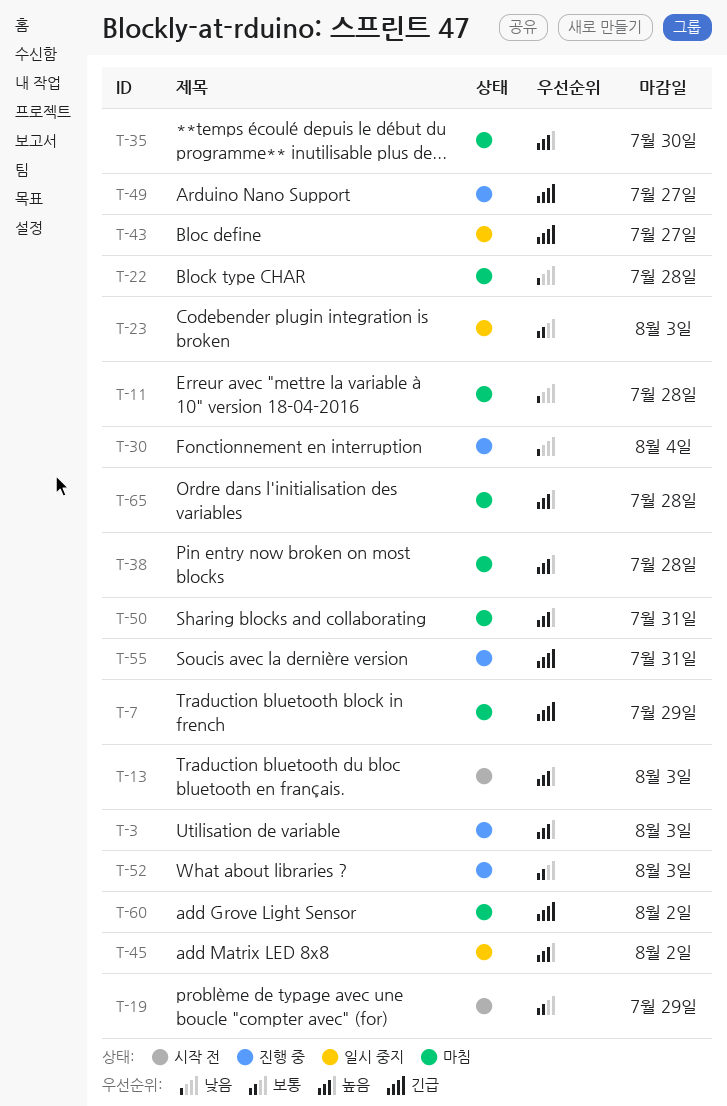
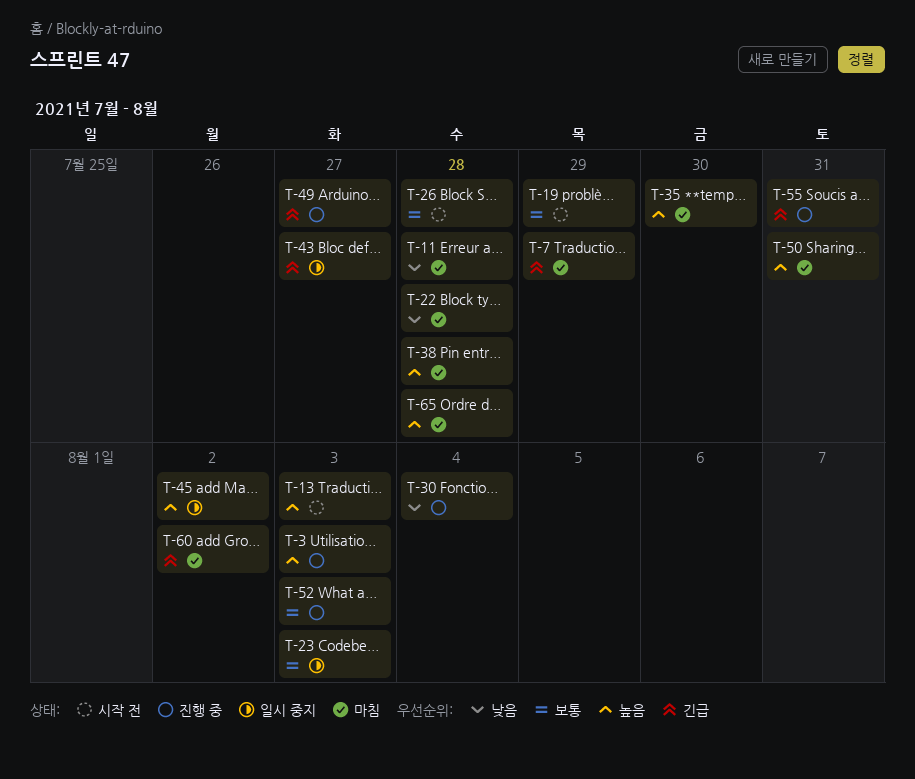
T-26: none -> present

